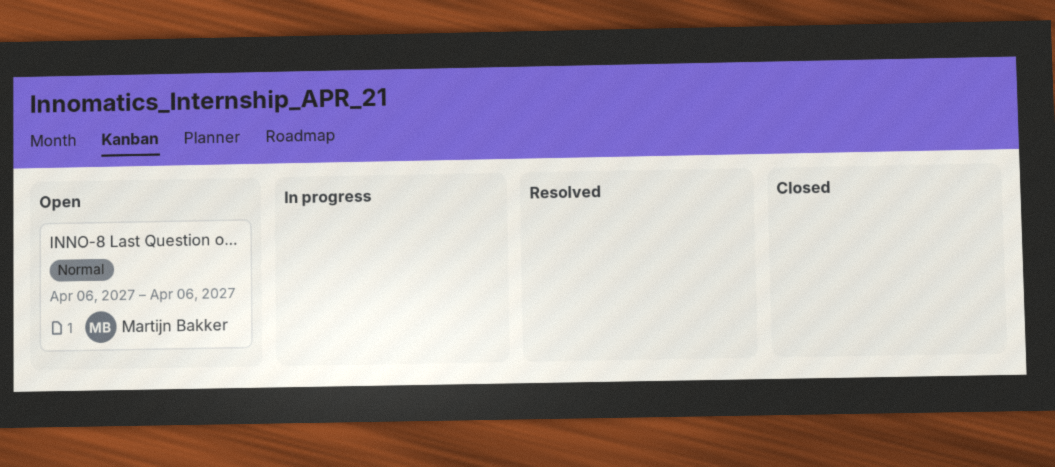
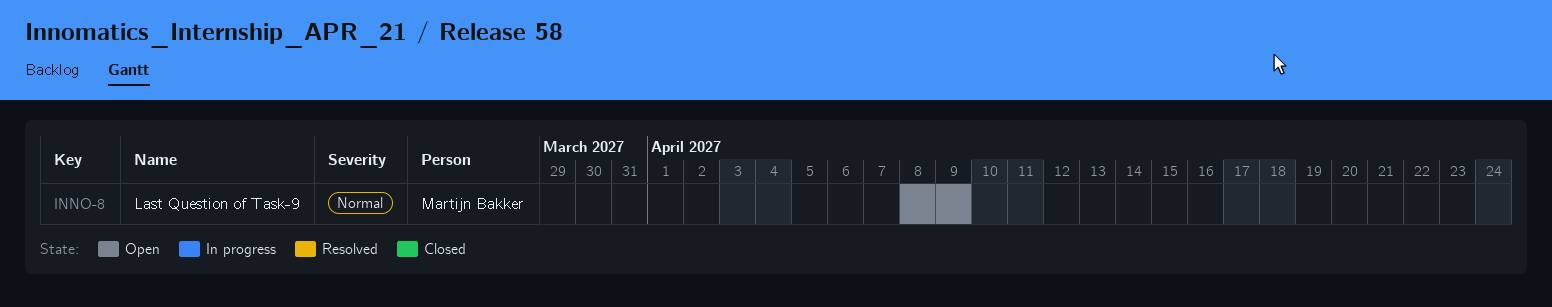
INNO-8, start: Apr 6 -> Apr 8
INNO-8, due: Apr 6 -> Apr 9

